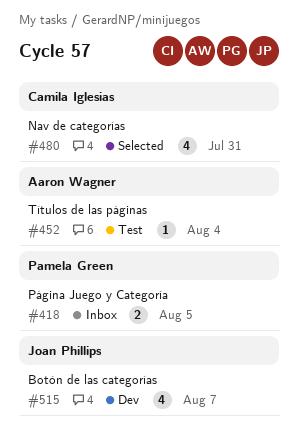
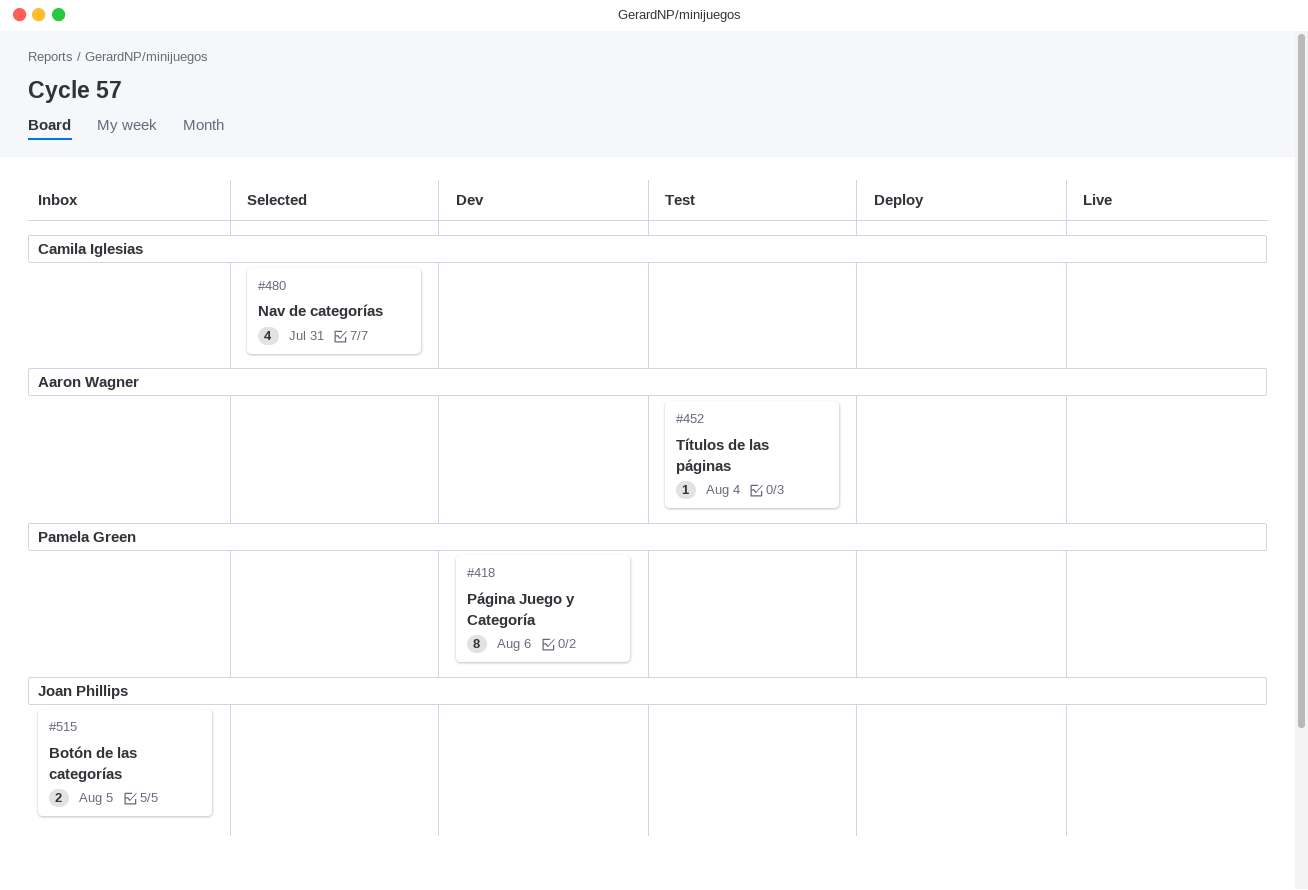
#418, status: Inbox -> Dev
#418, estimate: 2 -> 8
#418, due: Aug 5 -> Aug 6
#515, status: Dev -> Inbox
#515, estimate: 4 -> 2
#515, due: Aug 7 -> Aug 5

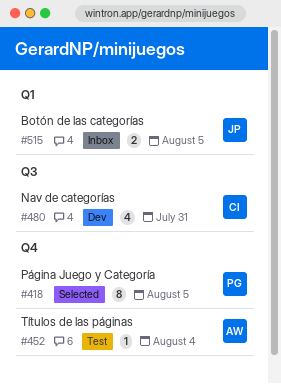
#418, status: Dev -> Selected
#418, due: Aug 6 -> Aug 5
#480, status: Selected -> Dev

